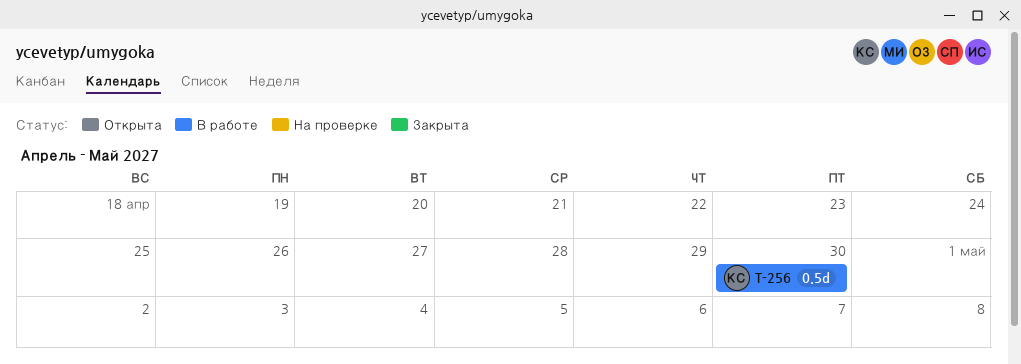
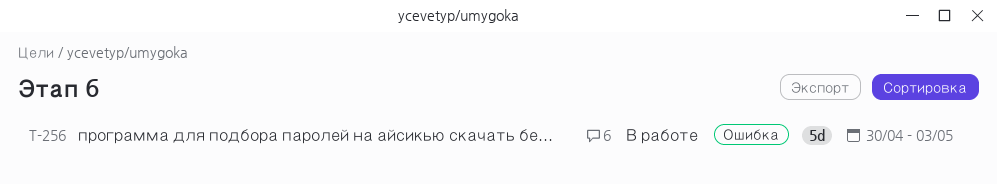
T-256, estimate: 0.5d -> 5d
T-256, due: Apr 30 -> May 3

